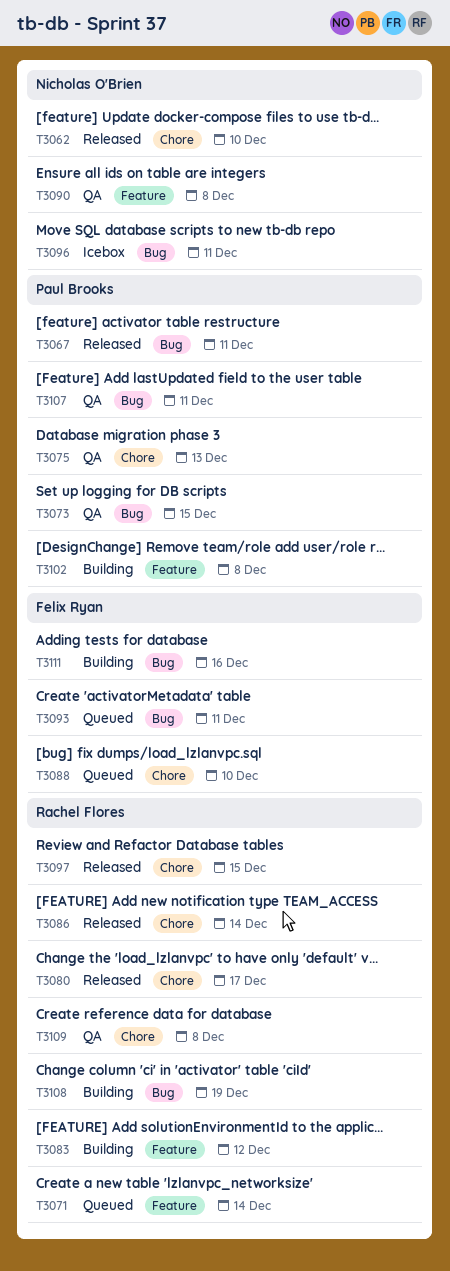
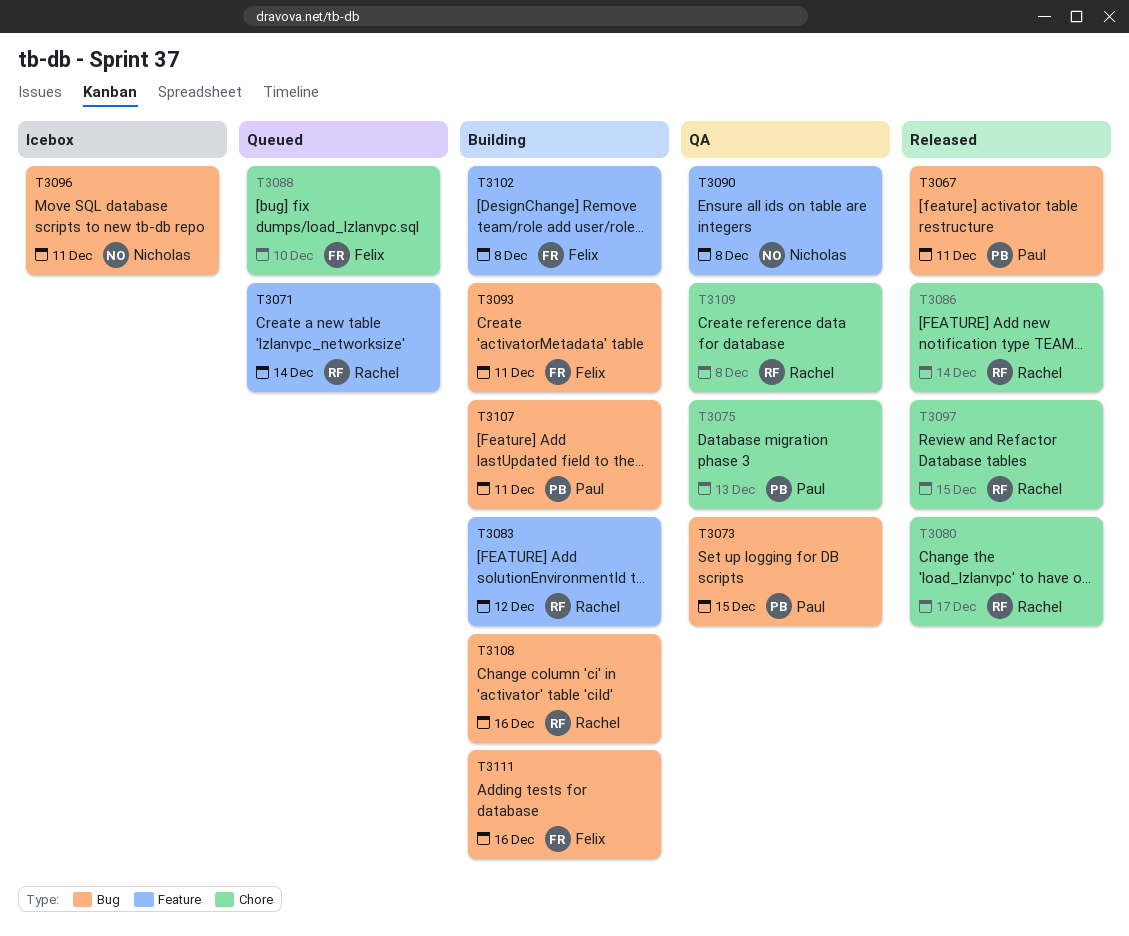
T3062: present -> none
T3093, status: Queued -> Building
T3102, owner: Paul Brooks -> Felix Ryan
T3107, status: QA -> Building
T3108, due: Dec 19 -> Dec 16

